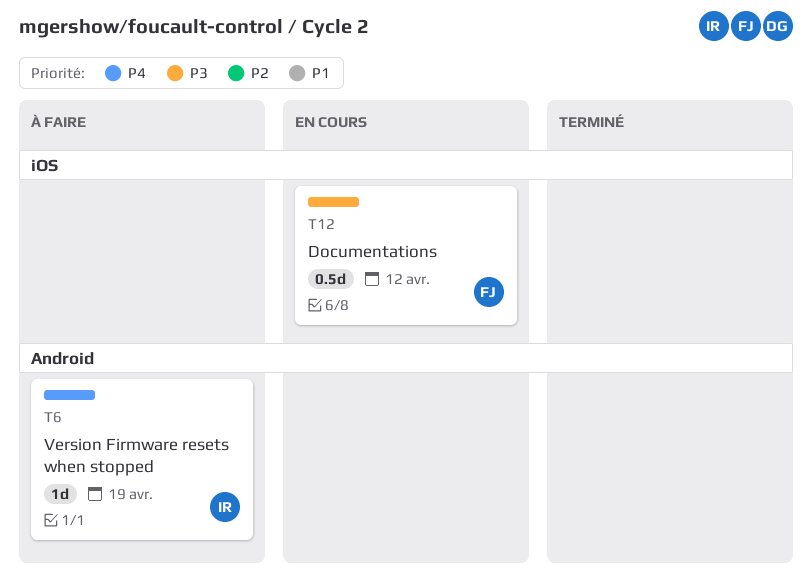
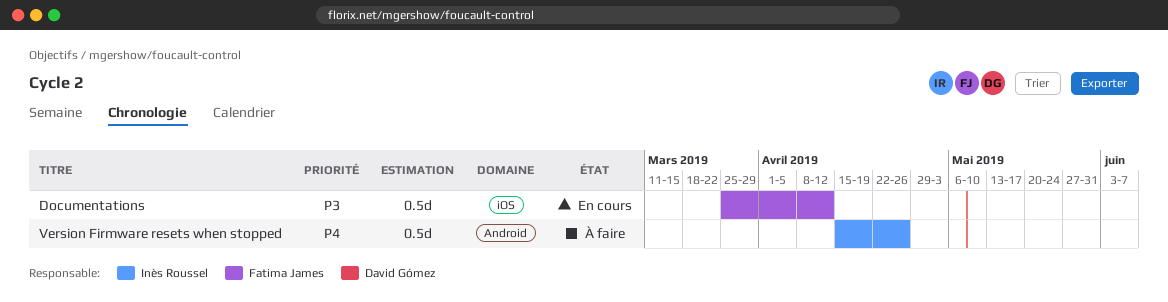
Version Firmware resets when stopped, estimate: 1d -> 0.5d
Version Firmware resets when stopped, due: Apr 19 -> Apr 26

